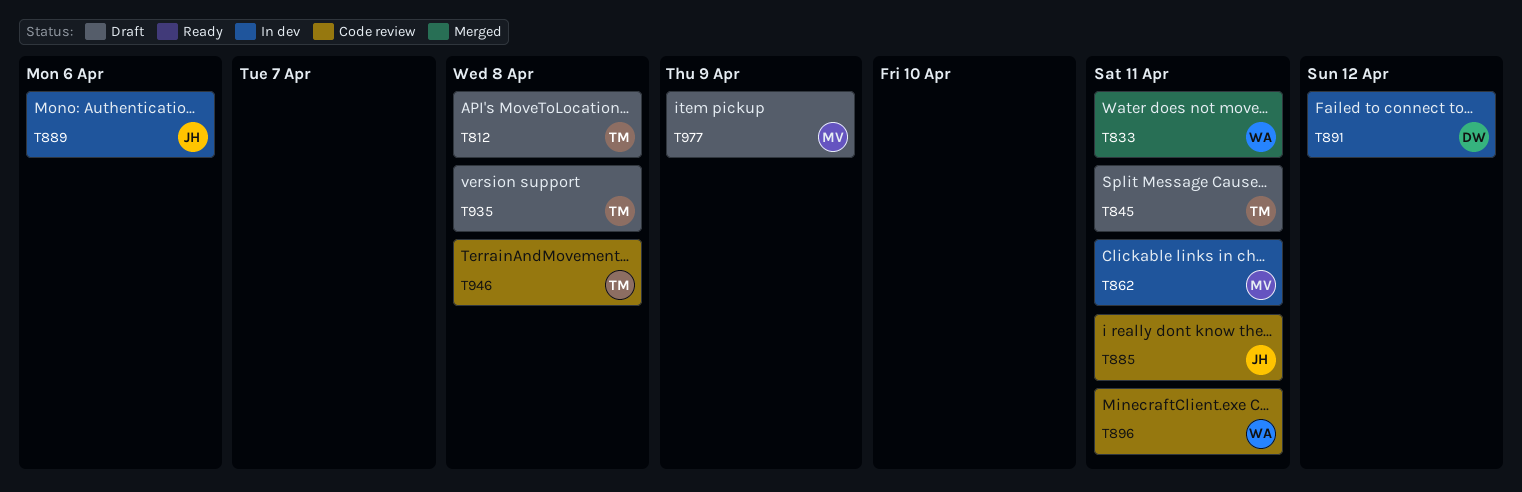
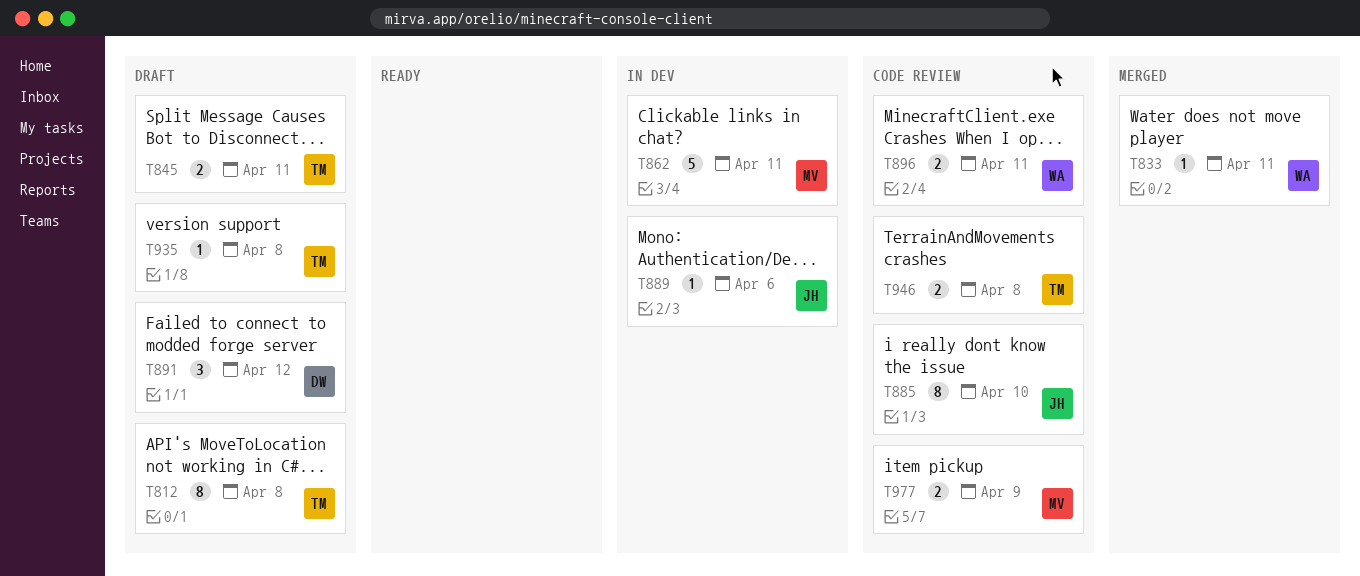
T885, due: Apr 11 -> Apr 10
T891, status: In dev -> Draft
T977, status: Draft -> Code review

